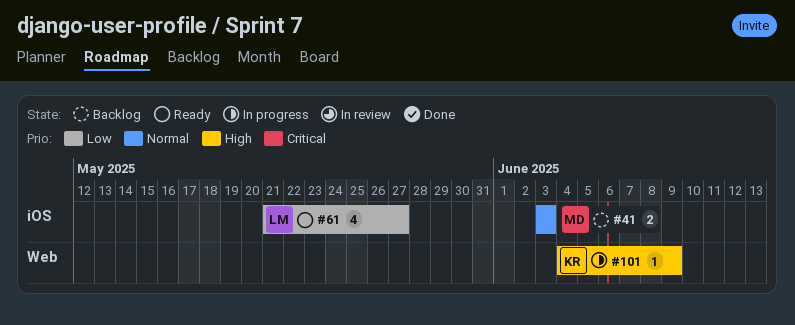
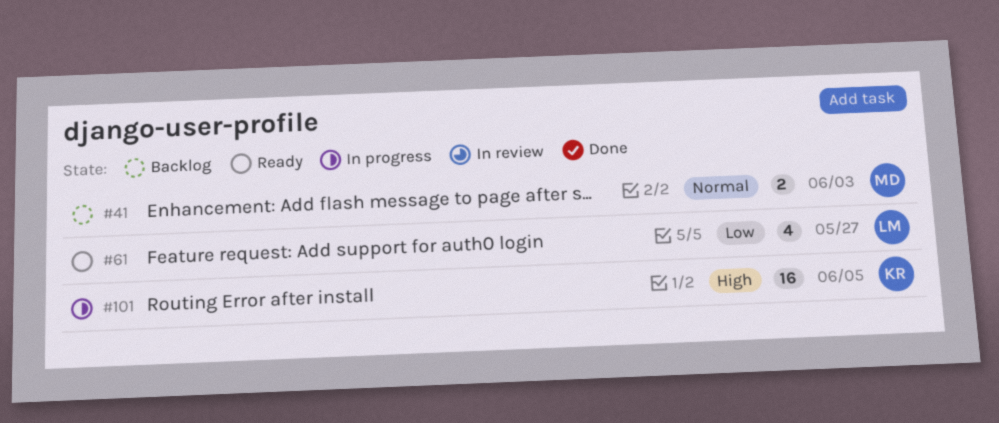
#101, estimate: 1 -> 16
#101, due: Jun 9 -> Jun 5

